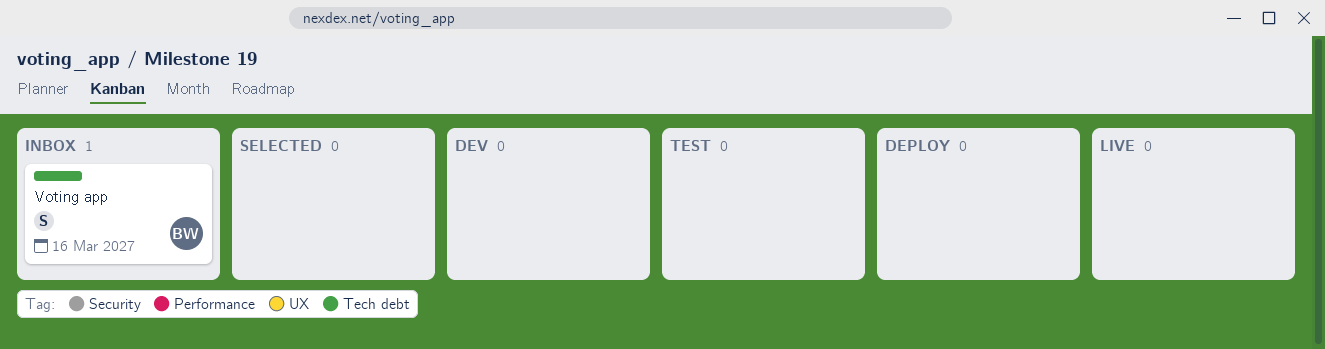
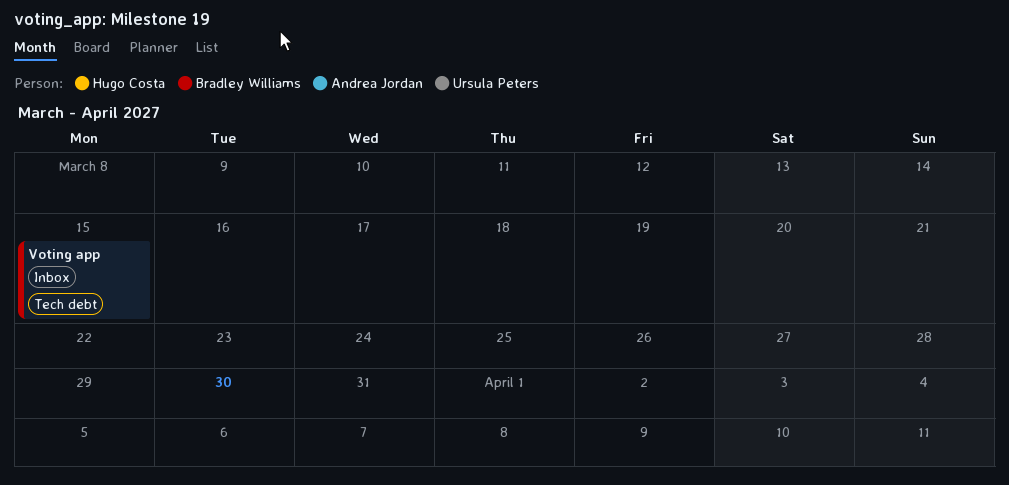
Voting app, due: Mar 16 -> Mar 15

